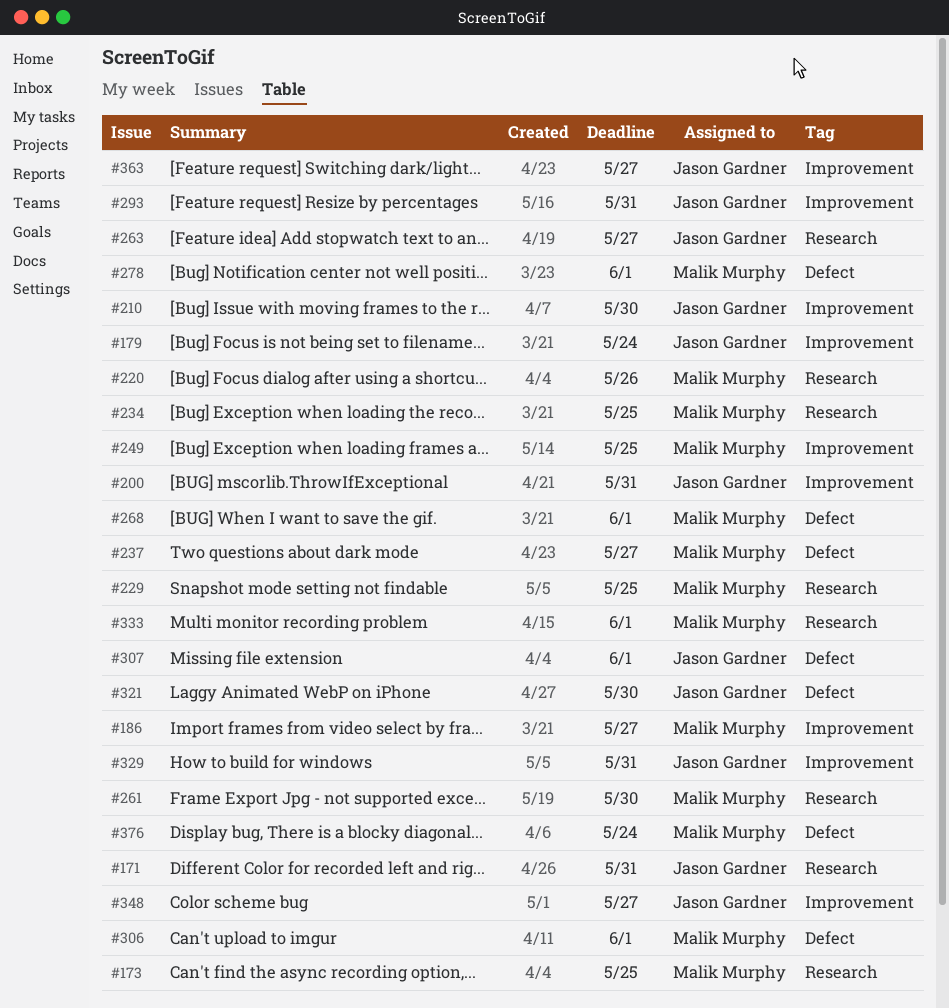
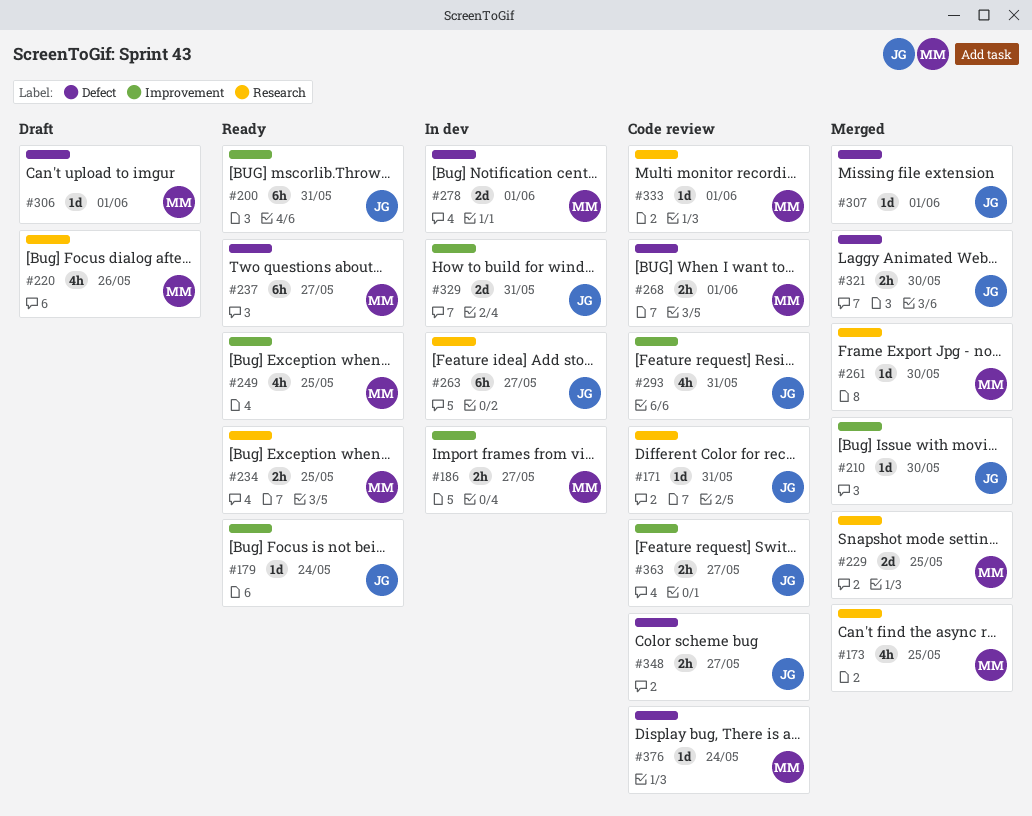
#348, label: Improvement -> Defect

